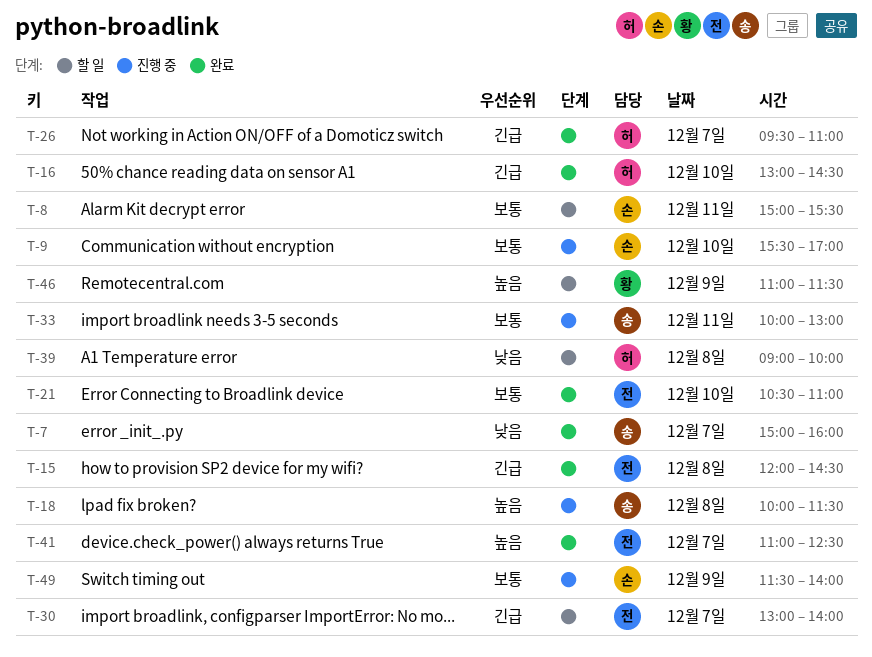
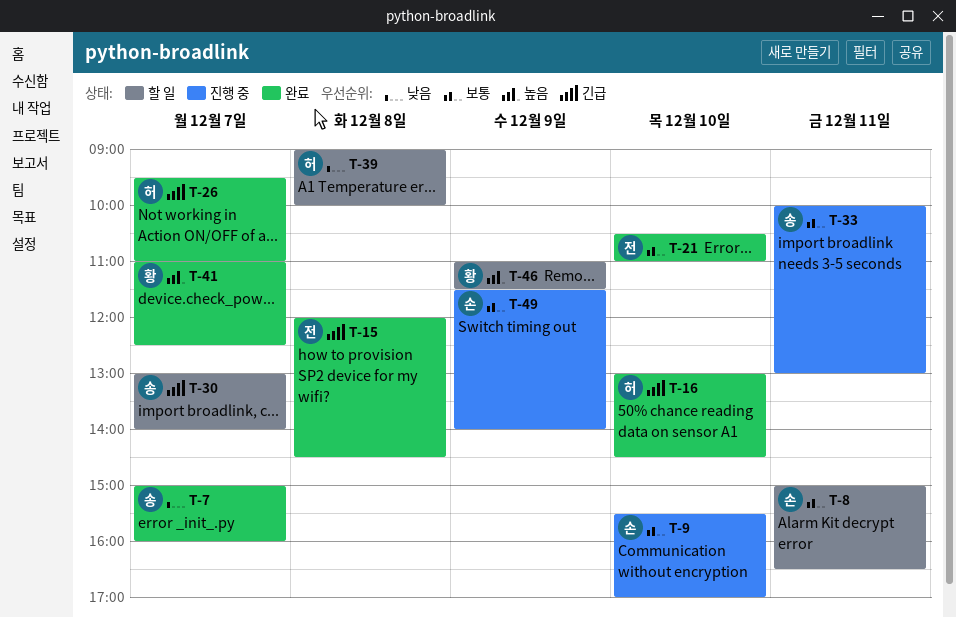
T-8, ends: 15:30 -> 16:30
T-18: present -> none
T-30, owner: 전 -> 송
T-41, owner: 전 -> 황

